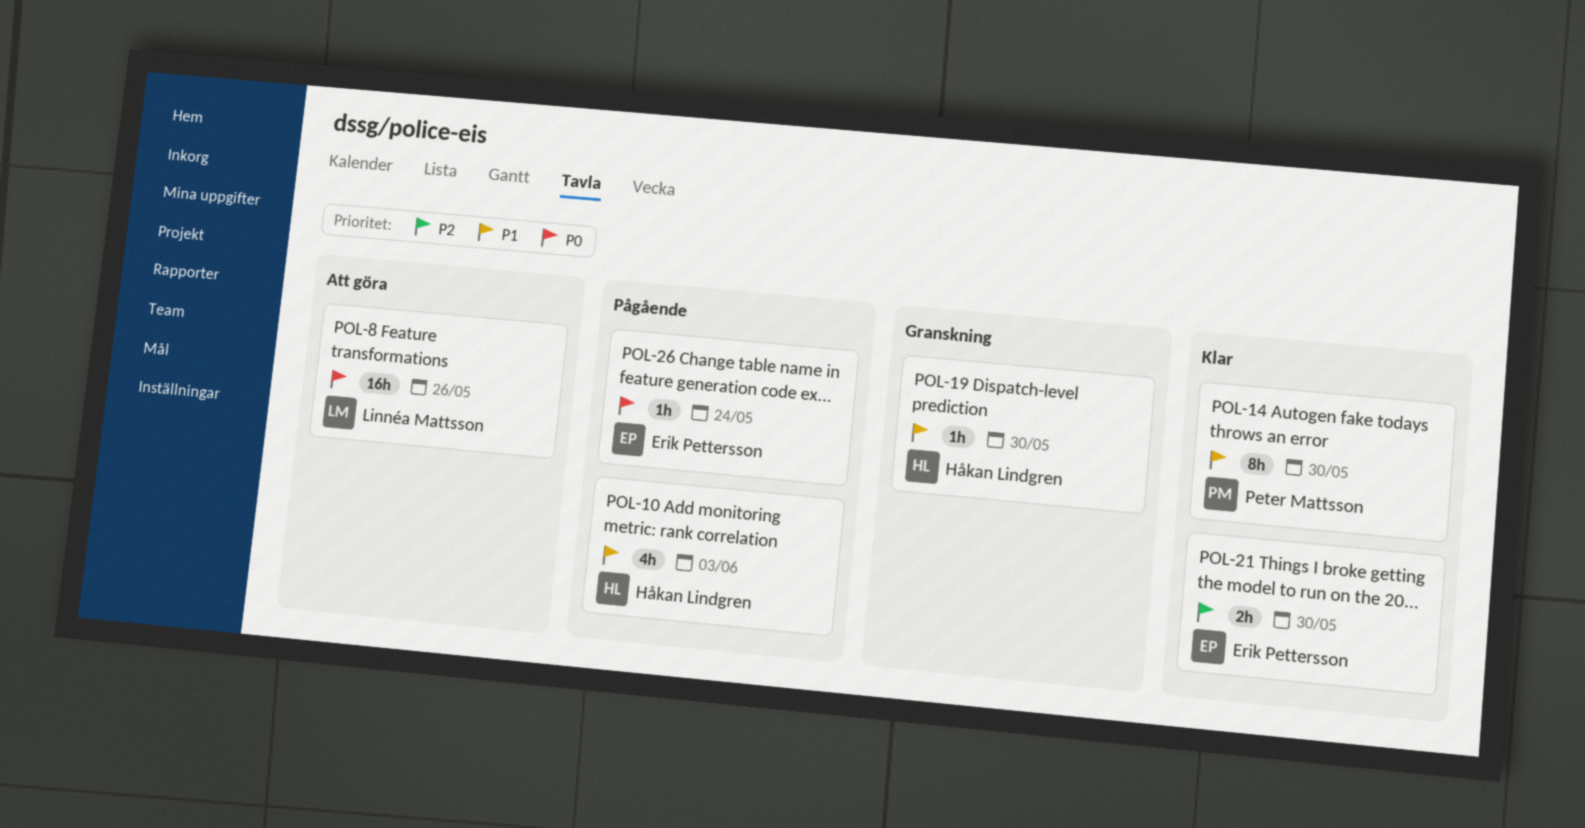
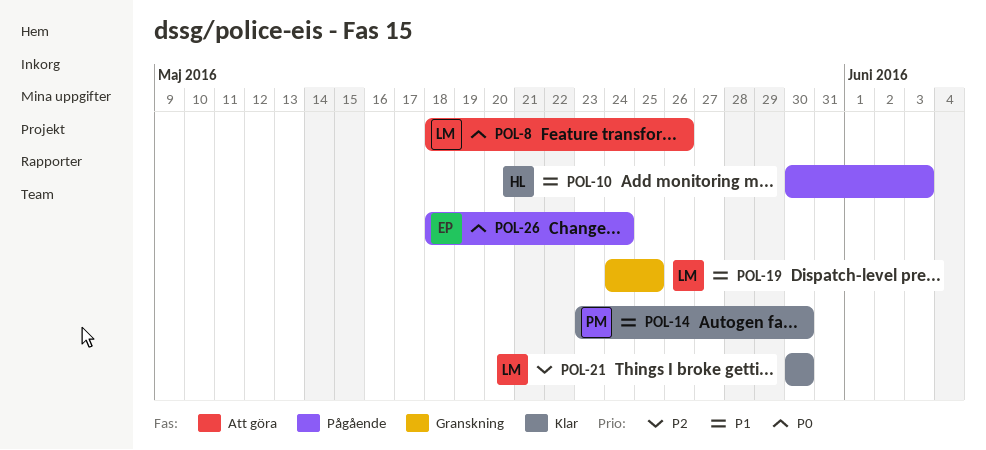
POL-19, owner: Håkan Lindgren -> Linnéa Mattsson
POL-19, due: May 30 -> May 25
POL-21, owner: Erik Pettersson -> Linnéa Mattsson

